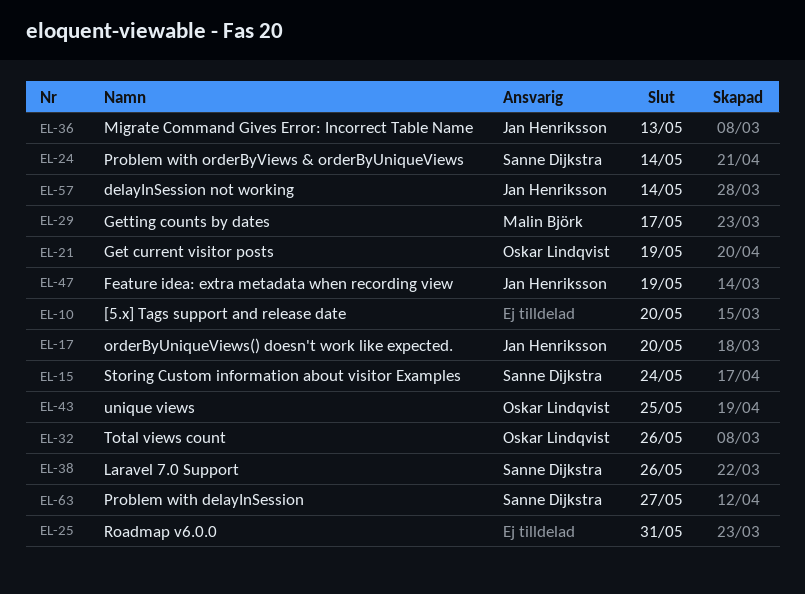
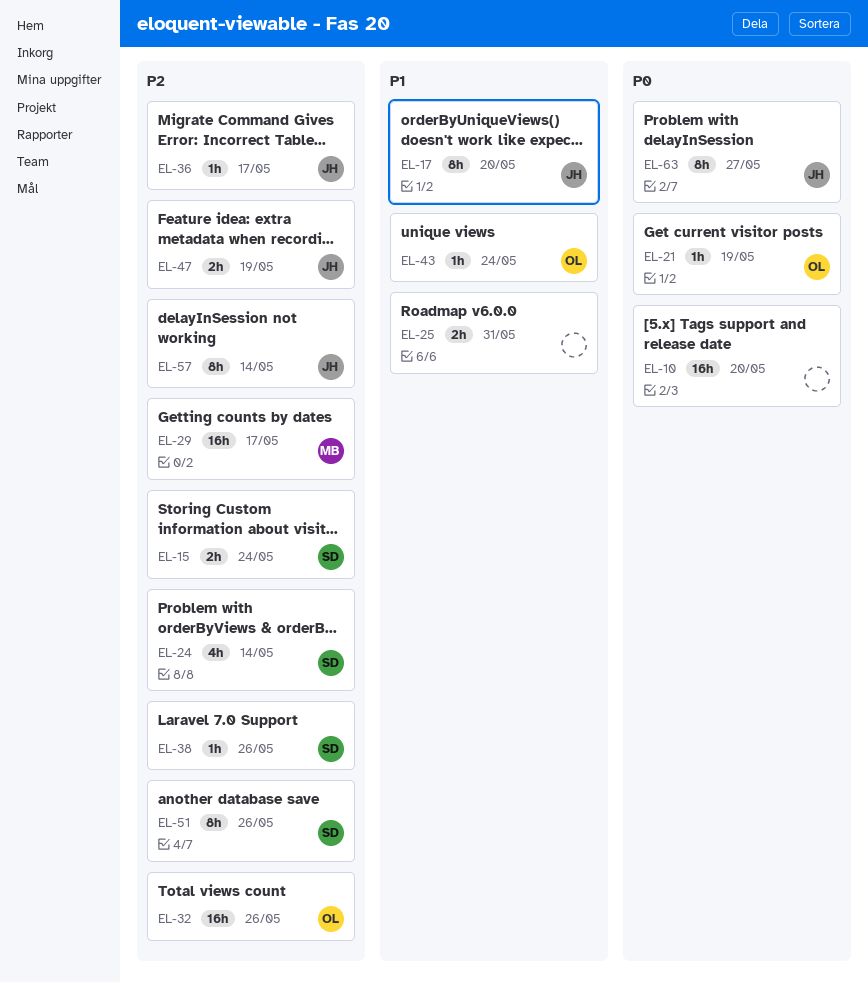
EL-36, due: May 13 -> May 17
EL-43, due: May 25 -> May 24
EL-51: none -> present
EL-63, owner: Sanne Dijkstra -> Jan Henriksson

